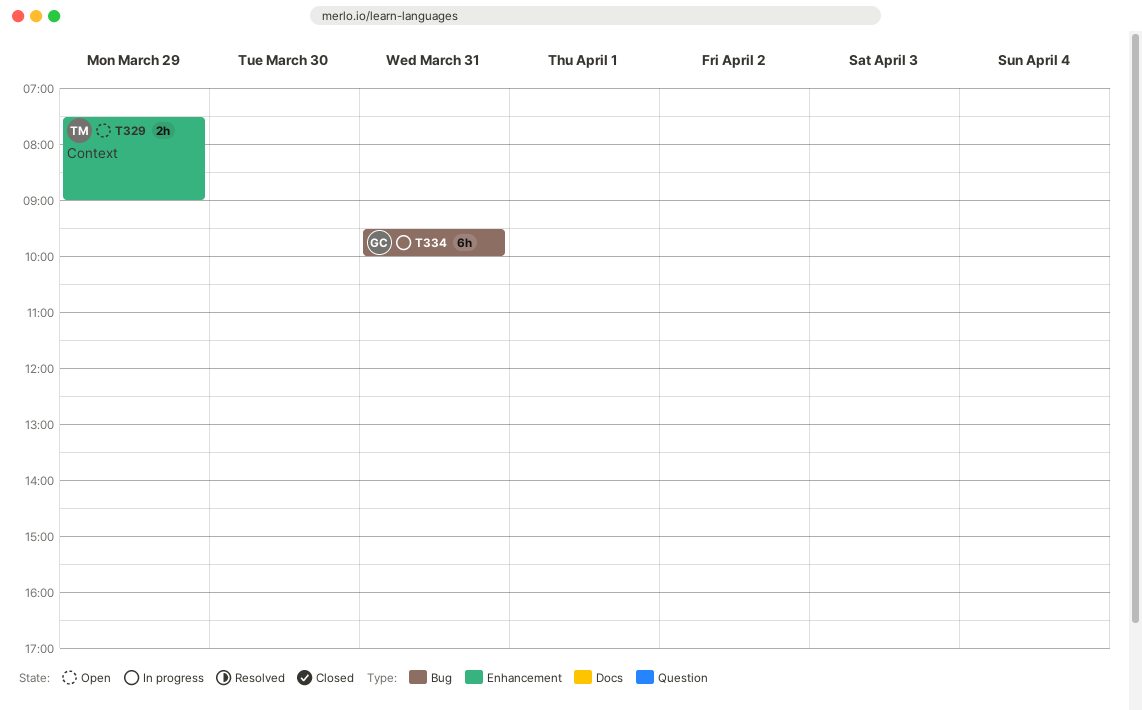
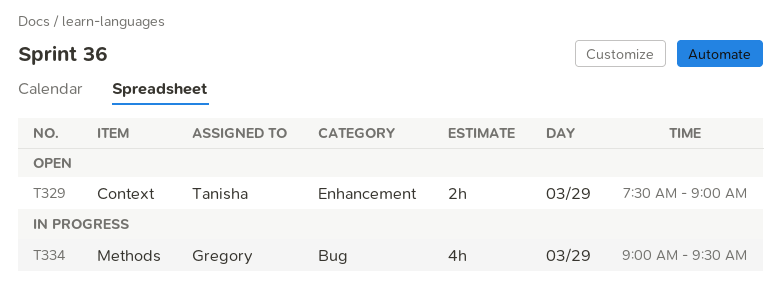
T334, estimate: 6h -> 4h
T334, day: Mar 31 -> Mar 29
T334, begins: 09:30 -> 09:00
T334, ends: 10:00 -> 09:30

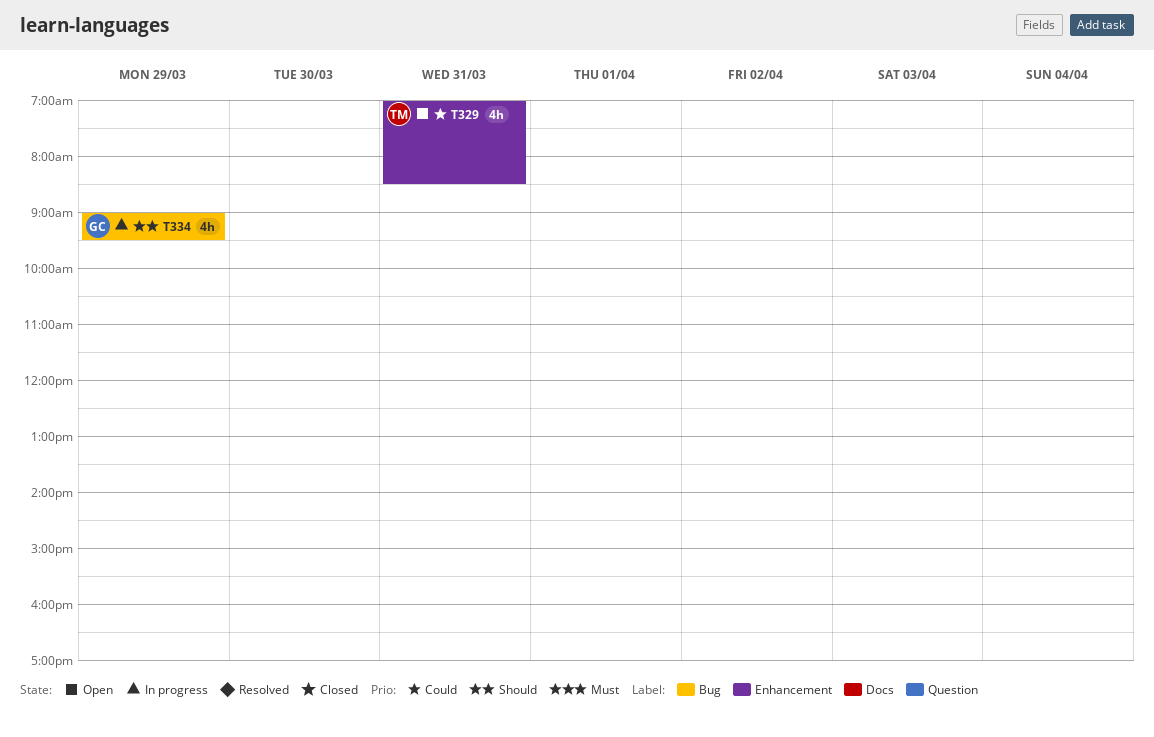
T329, estimate: 2h -> 4h
T329, day: Mar 29 -> Mar 31
T329, begins: 07:30 -> 07:00
T329, ends: 09:00 -> 08:30

